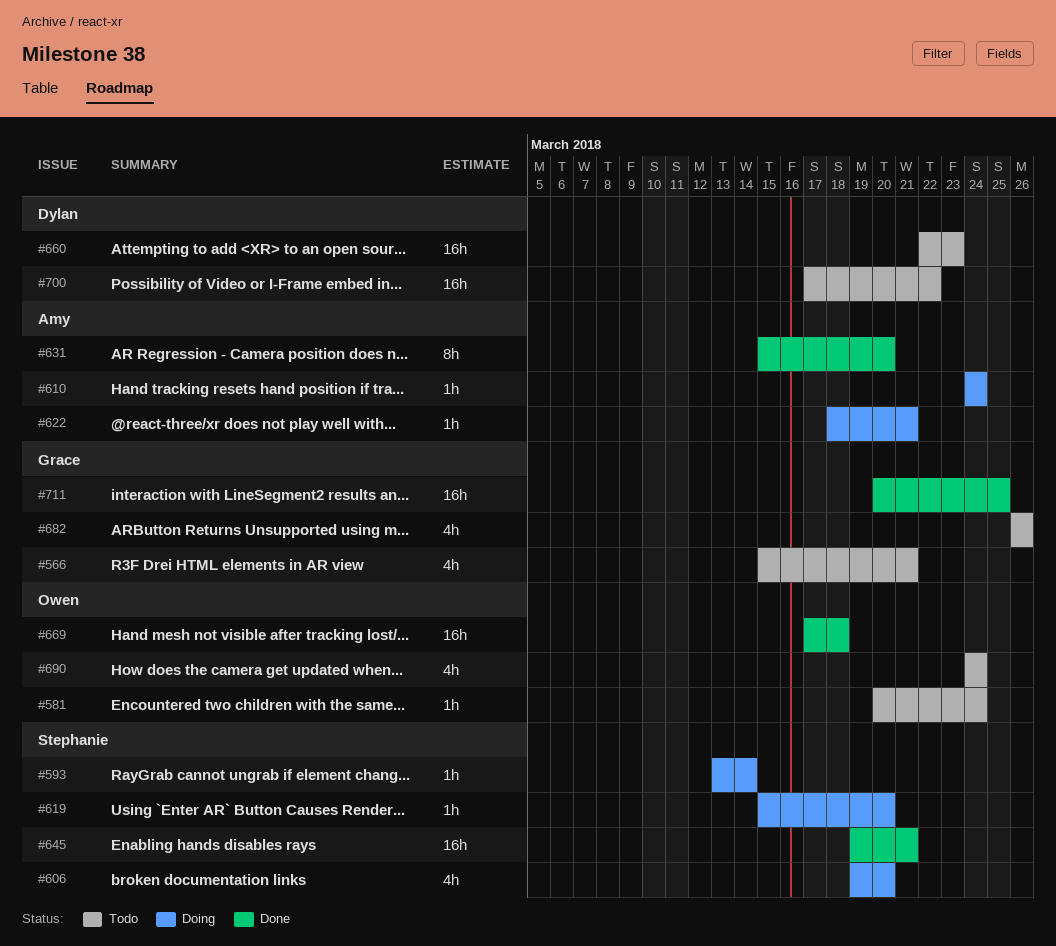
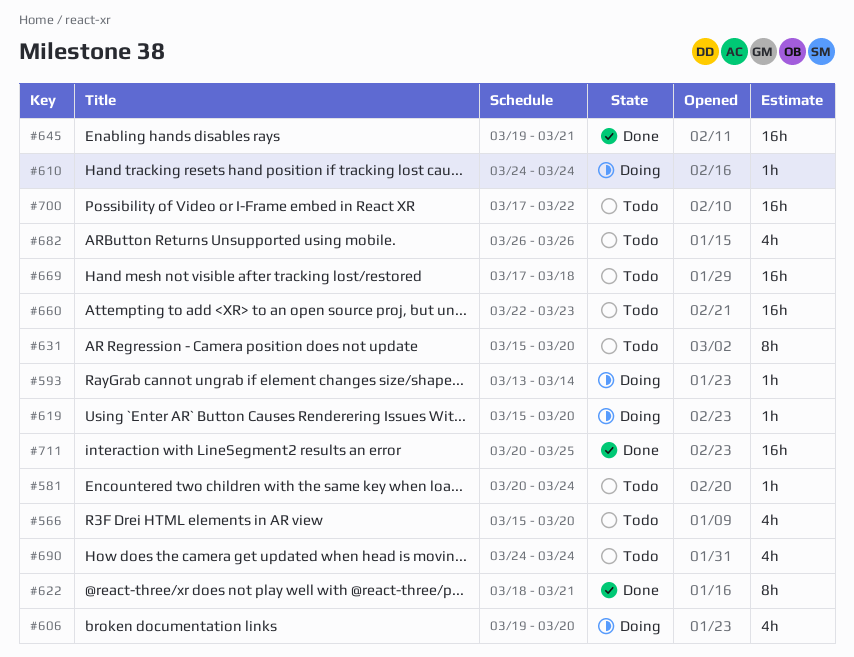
#566, due: Mar 21 -> Mar 20
#622, status: Doing -> Done
#622, estimate: 1h -> 8h
#631, status: Done -> Todo
#669, status: Done -> Todo

